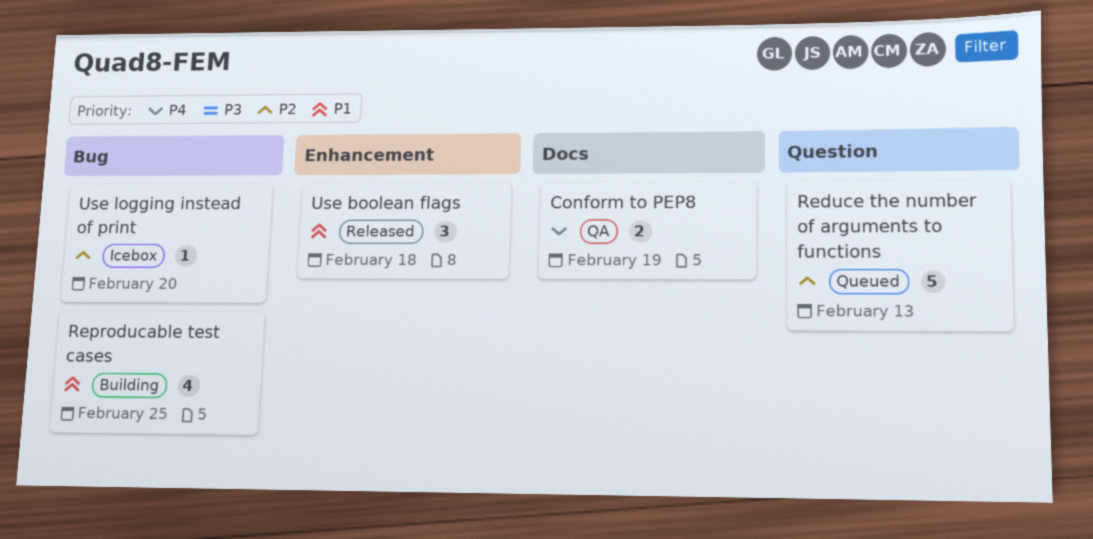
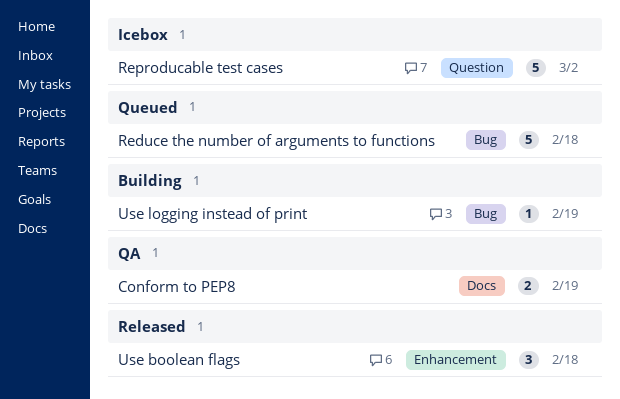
Reduce the number of arguments to functions, label: Question -> Bug
Reduce the number of arguments to functions, due: Feb 13 -> Feb 18
Reproducable test cases, status: Building -> Icebox
Reproducable test cases, label: Bug -> Question
Reproducable test cases, estimate: 4 -> 5
Reproducable test cases, due: Feb 25 -> Mar 2
Use logging instead of print, status: Icebox -> Building
Use logging instead of print, due: Feb 20 -> Feb 19

